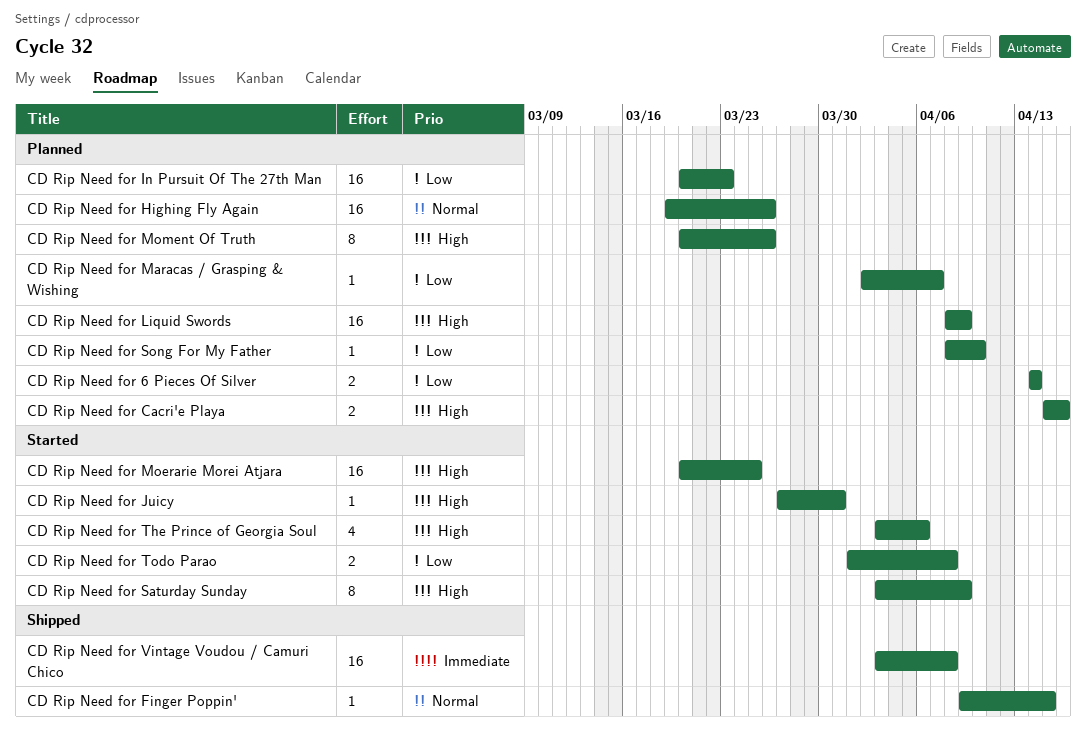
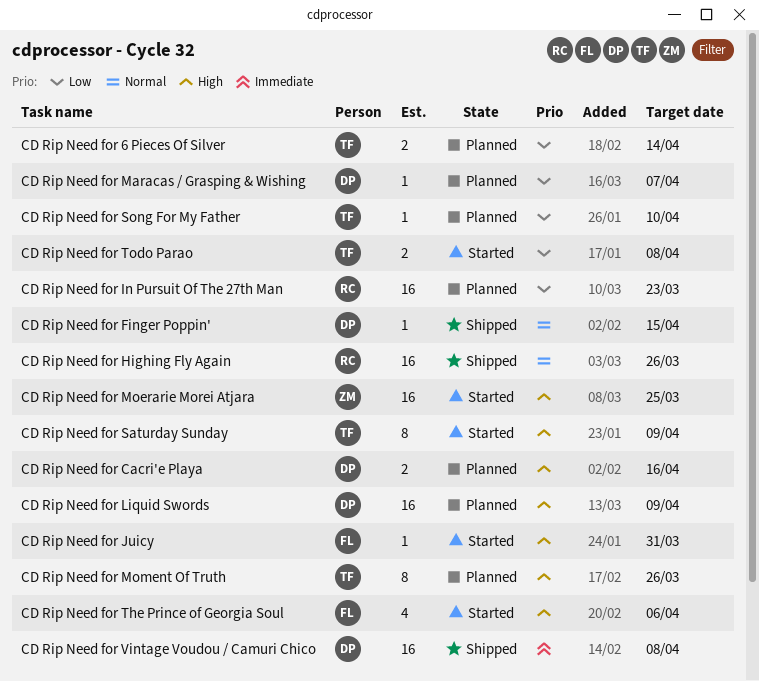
CD Rip Need for Highing Fly Again, status: Planned -> Shipped

